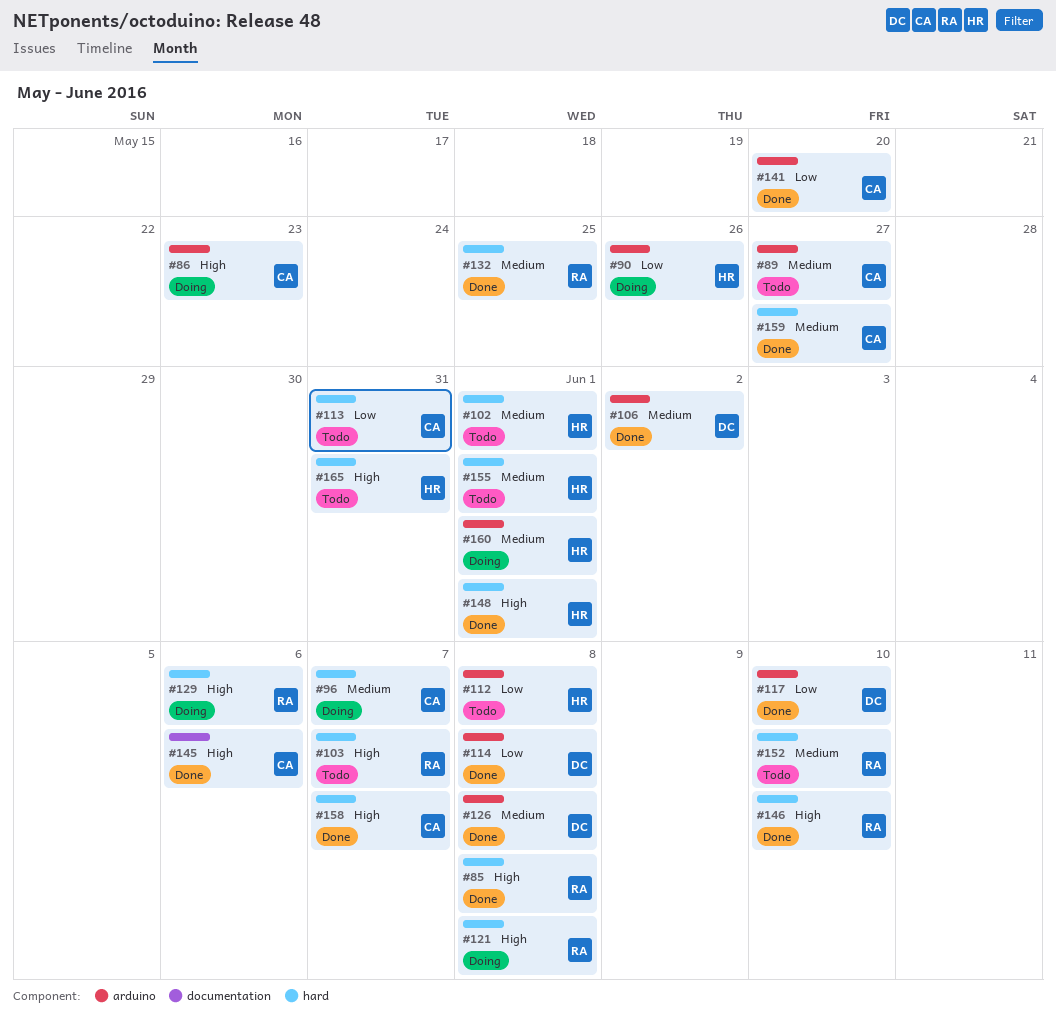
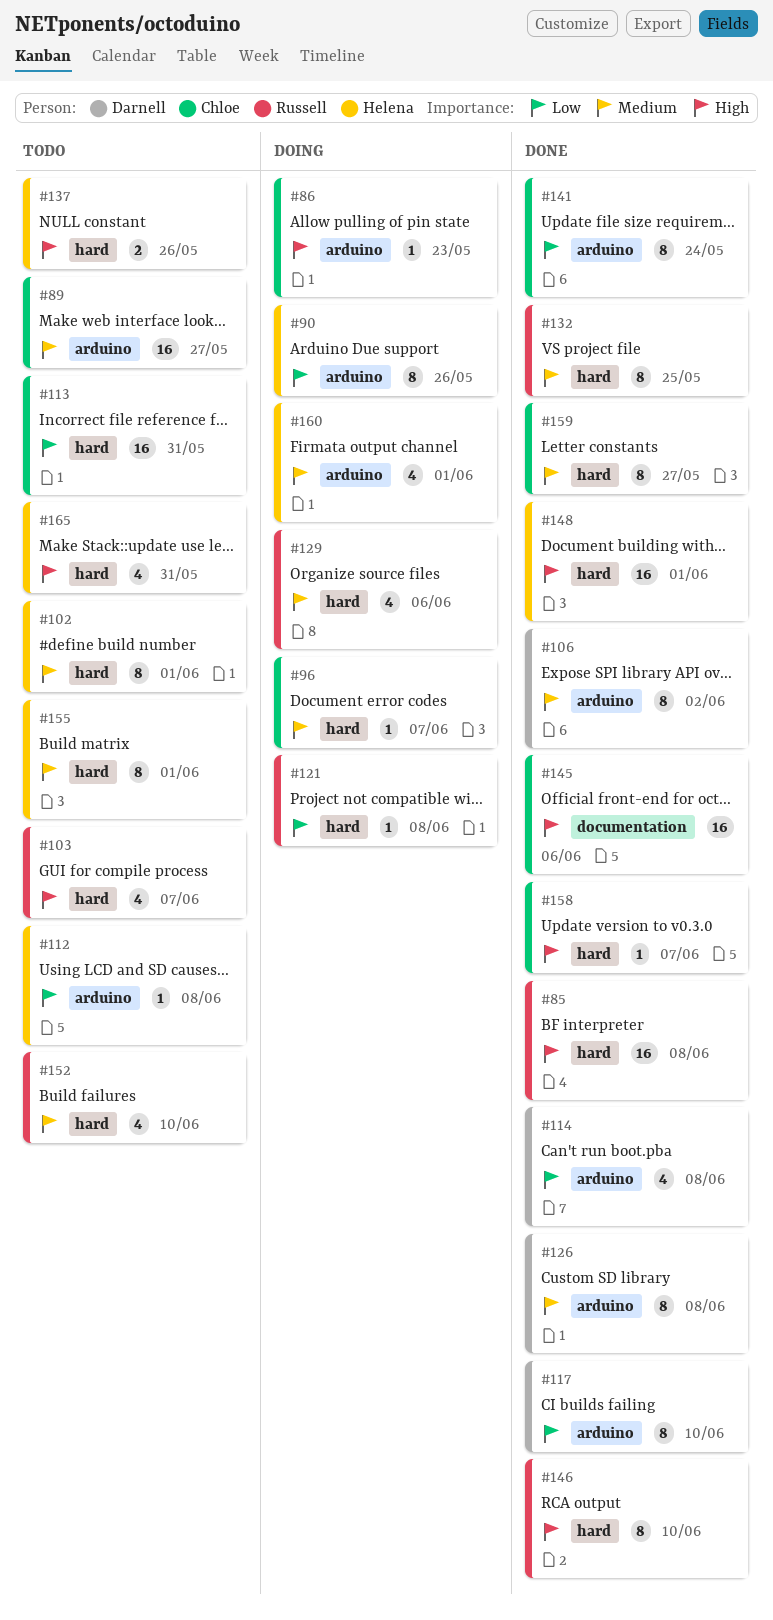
#121, priority: High -> Low
#129, priority: High -> Medium
#137: none -> present
#141, due: May 20 -> May 24

